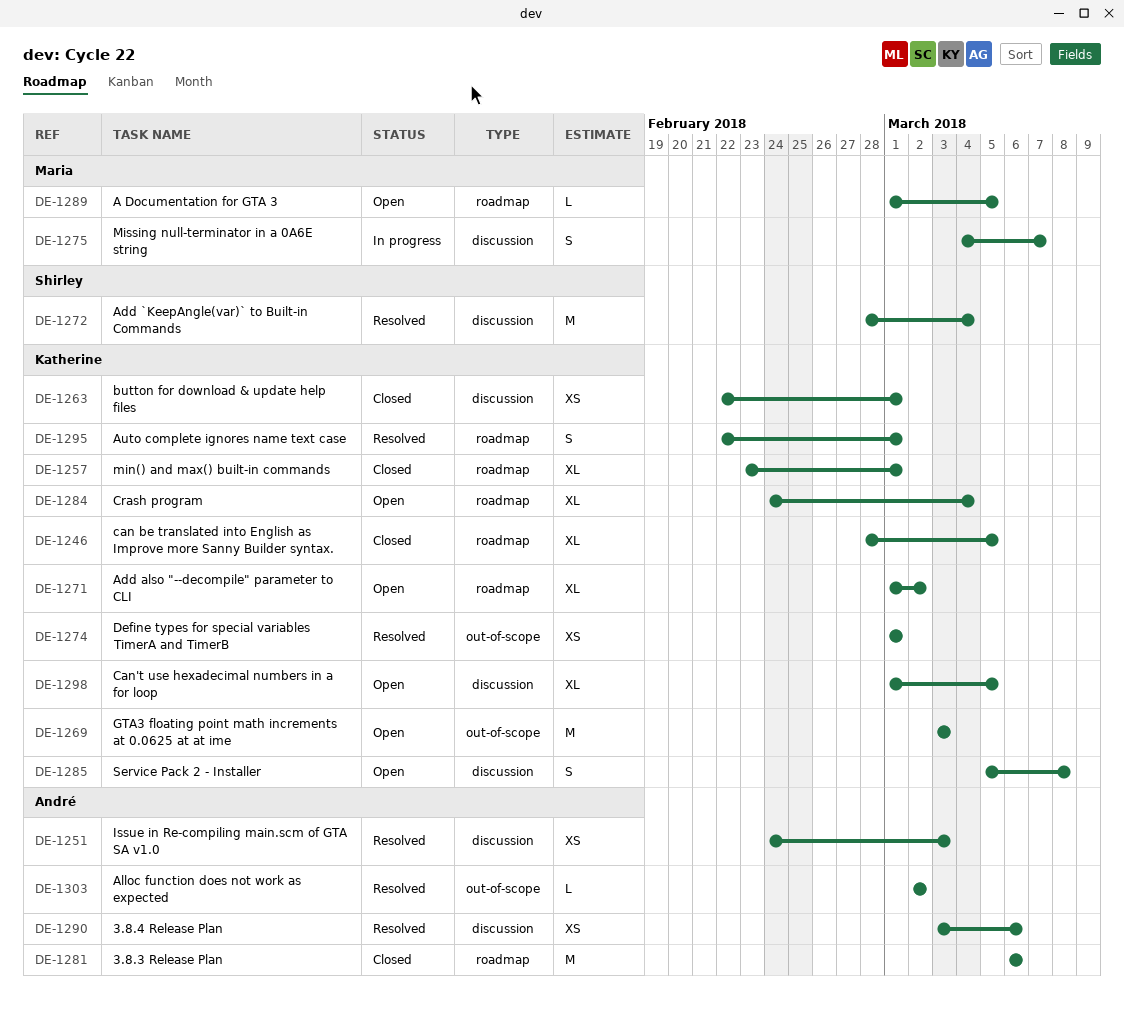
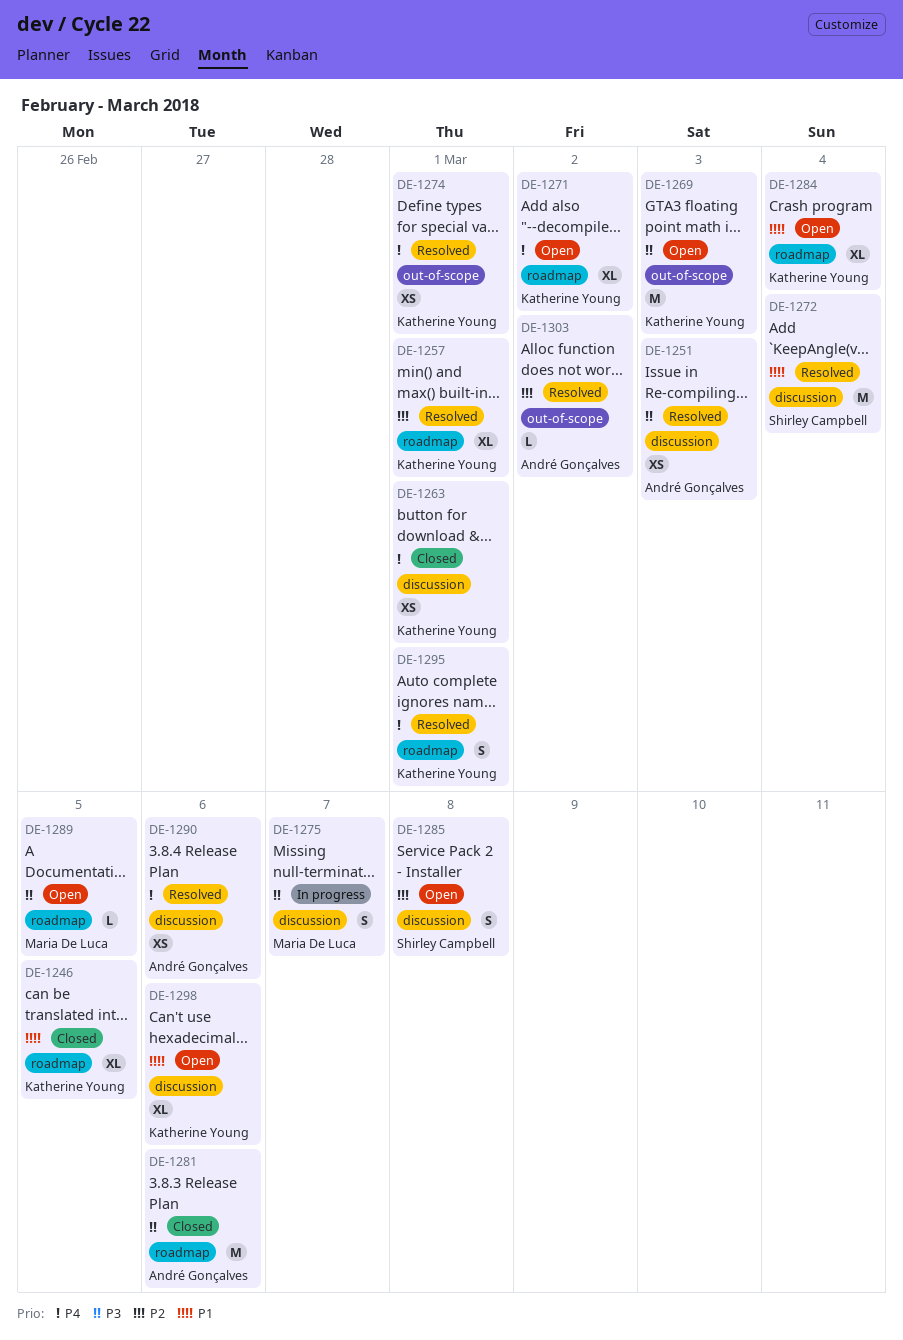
DE-1257, status: Closed -> Resolved
DE-1285, owner: Katherine Young -> Shirley Campbell
DE-1298, due: Mar 5 -> Mar 6

